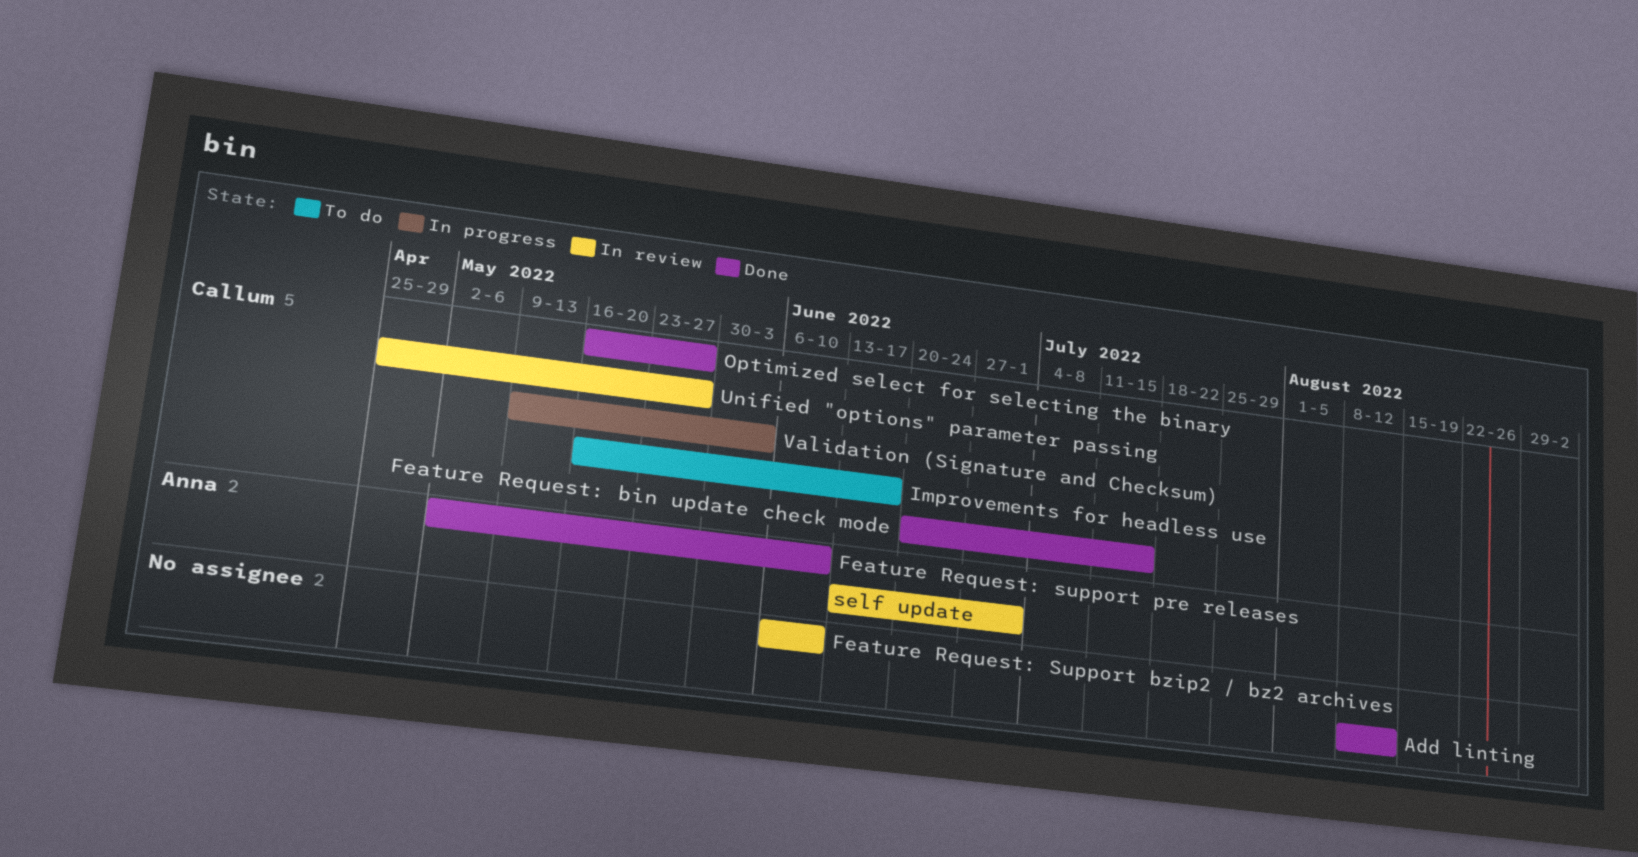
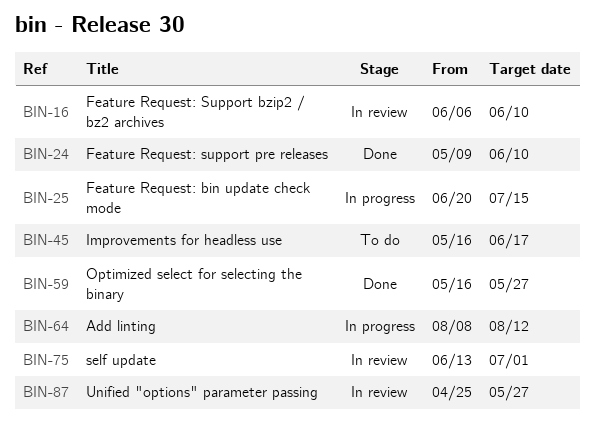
Add linting, status: Done -> In progress
Feature Request: bin update check mode, status: Done -> In progress
Feature Request: support pre releases, start: May 2 -> May 9
Validation (Signature and Checksum): present -> none

